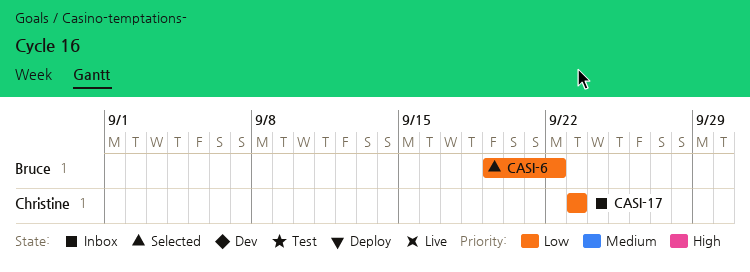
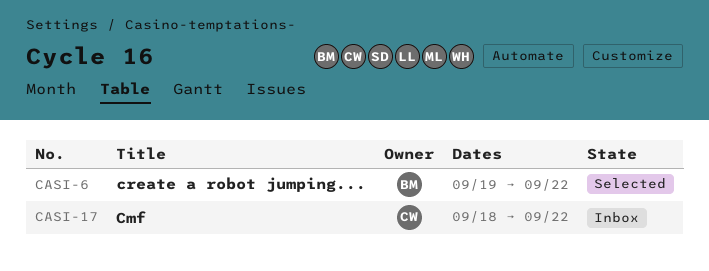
CASI-17, start: Sep 23 -> Sep 18
CASI-17, due: Sep 23 -> Sep 22

